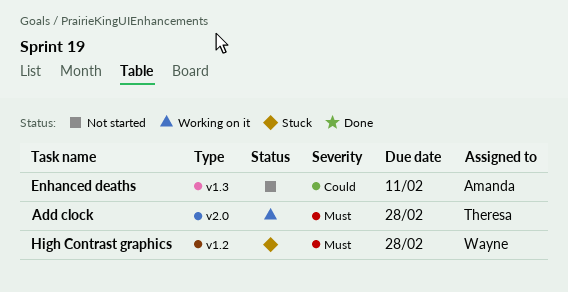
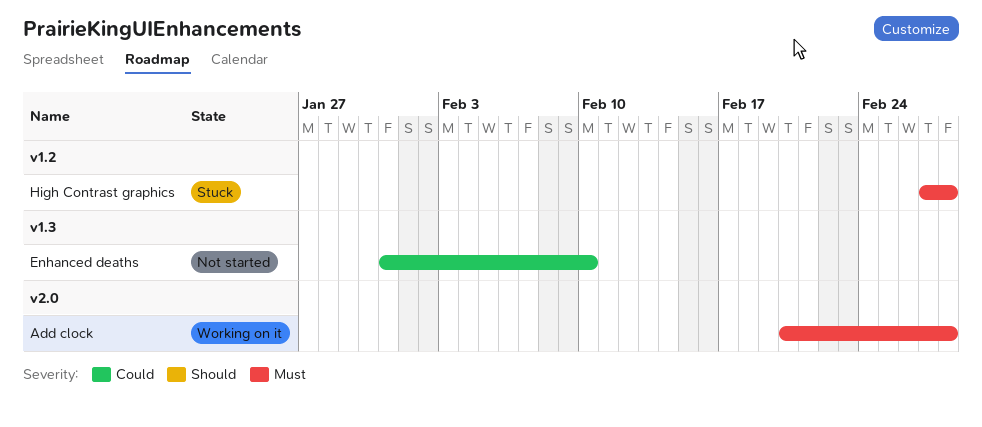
Enhanced deaths, due: Feb 11 -> Feb 10

